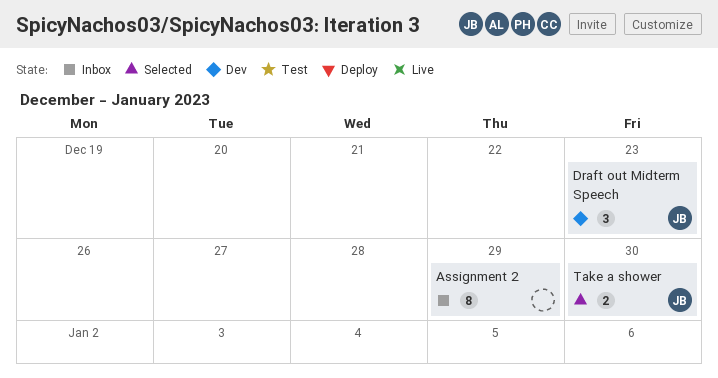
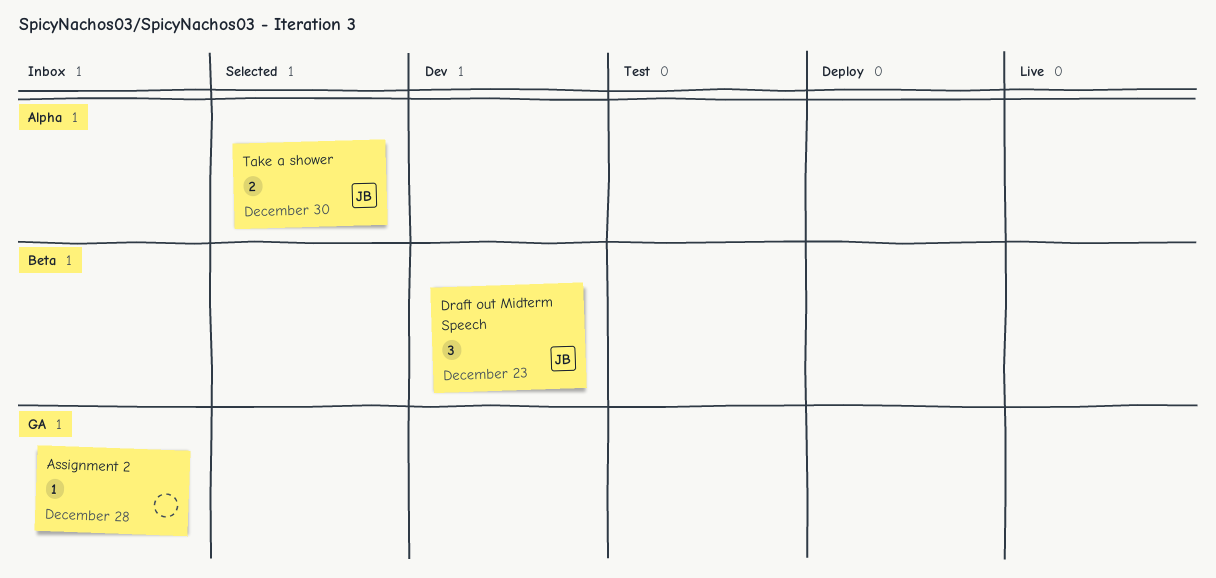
Assignment 2, estimate: 8 -> 1
Assignment 2, due: Dec 29 -> Dec 28

